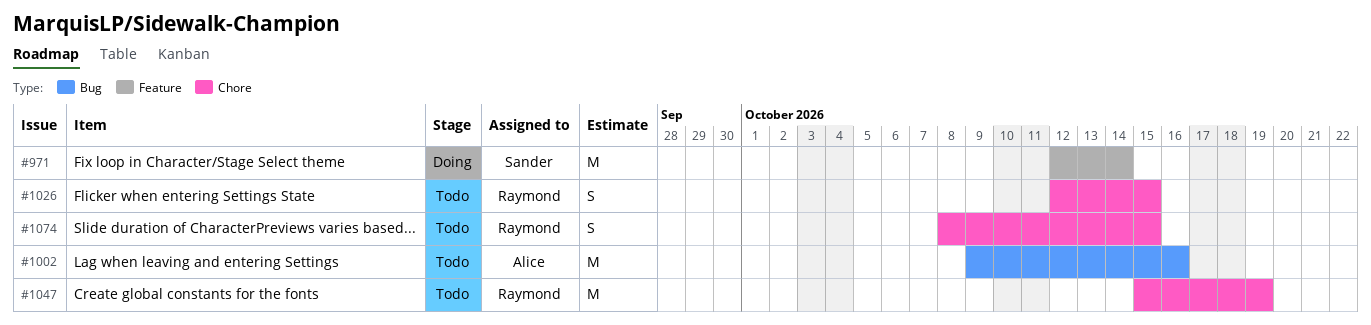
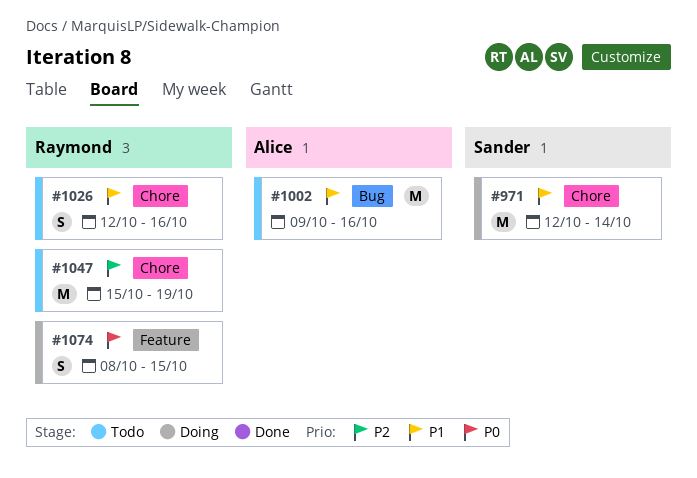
#971, label: Feature -> Chore
#1026, due: Oct 15 -> Oct 16
#1074, status: Todo -> Doing
#1074, label: Chore -> Feature

